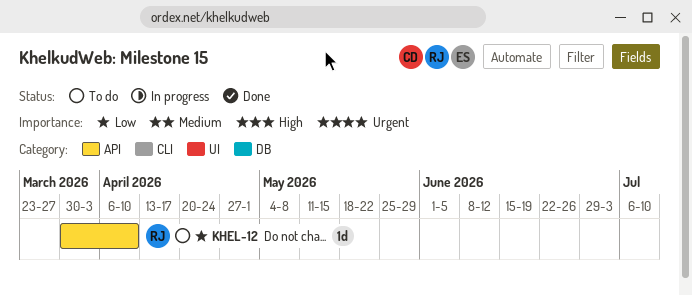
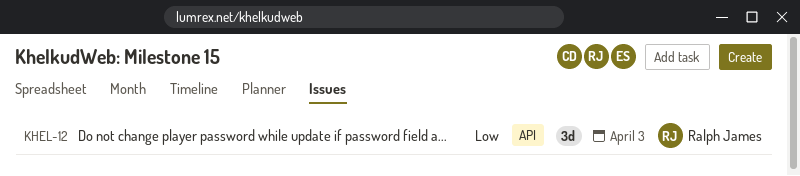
KHEL-12, estimate: 1d -> 3d
KHEL-12, due: Apr 10 -> Apr 3

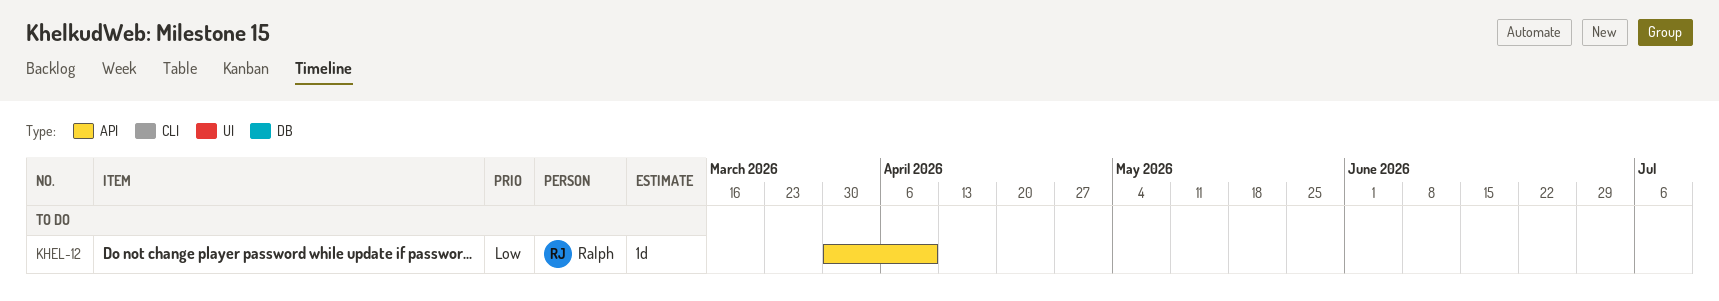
KHEL-12, estimate: 3d -> 1d
KHEL-12, due: Apr 3 -> Apr 10

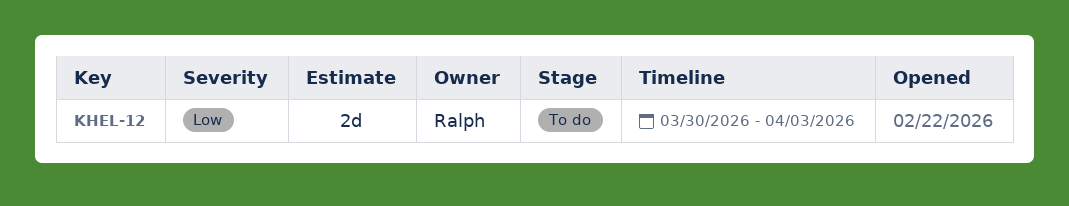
KHEL-12, estimate: 1d -> 2d
KHEL-12, due: Apr 10 -> Apr 3

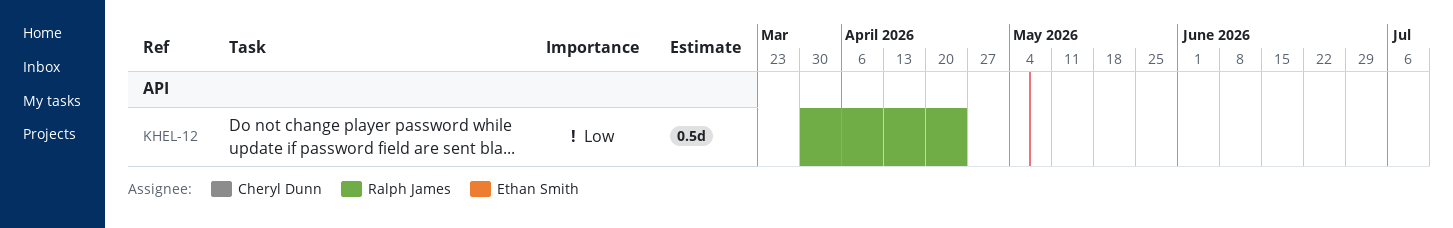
KHEL-12, estimate: 2d -> 0.5d
KHEL-12, due: Apr 3 -> Apr 24

